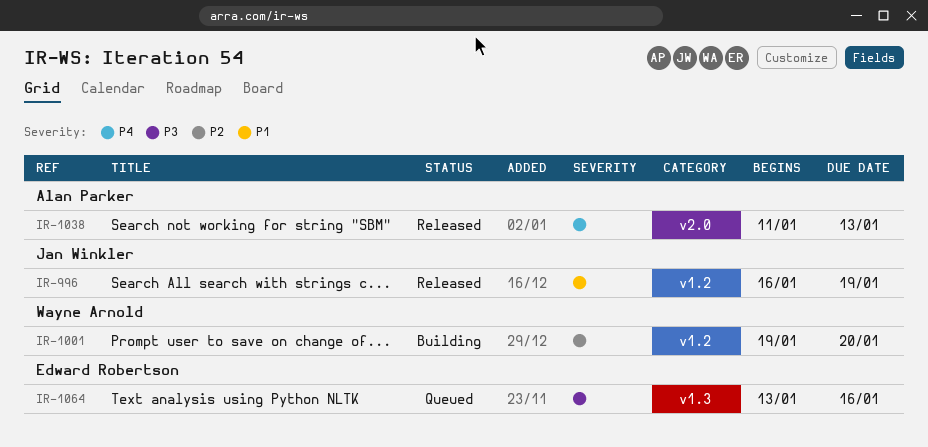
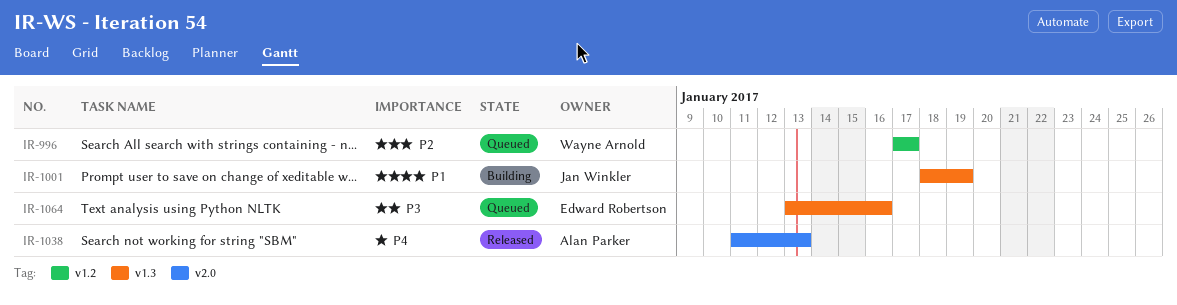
IR-996, status: Released -> Queued
IR-996, owner: Jan Winkler -> Wayne Arnold
IR-996, priority: P1 -> P2
IR-996, start: Jan 16 -> Jan 17
IR-996, due: Jan 19 -> Jan 17
IR-1001, owner: Wayne Arnold -> Jan Winkler
IR-1001, priority: P2 -> P1
IR-1001, label: v1.2 -> v1.3
IR-1001, start: Jan 19 -> Jan 18
IR-1001, due: Jan 20 -> Jan 19

